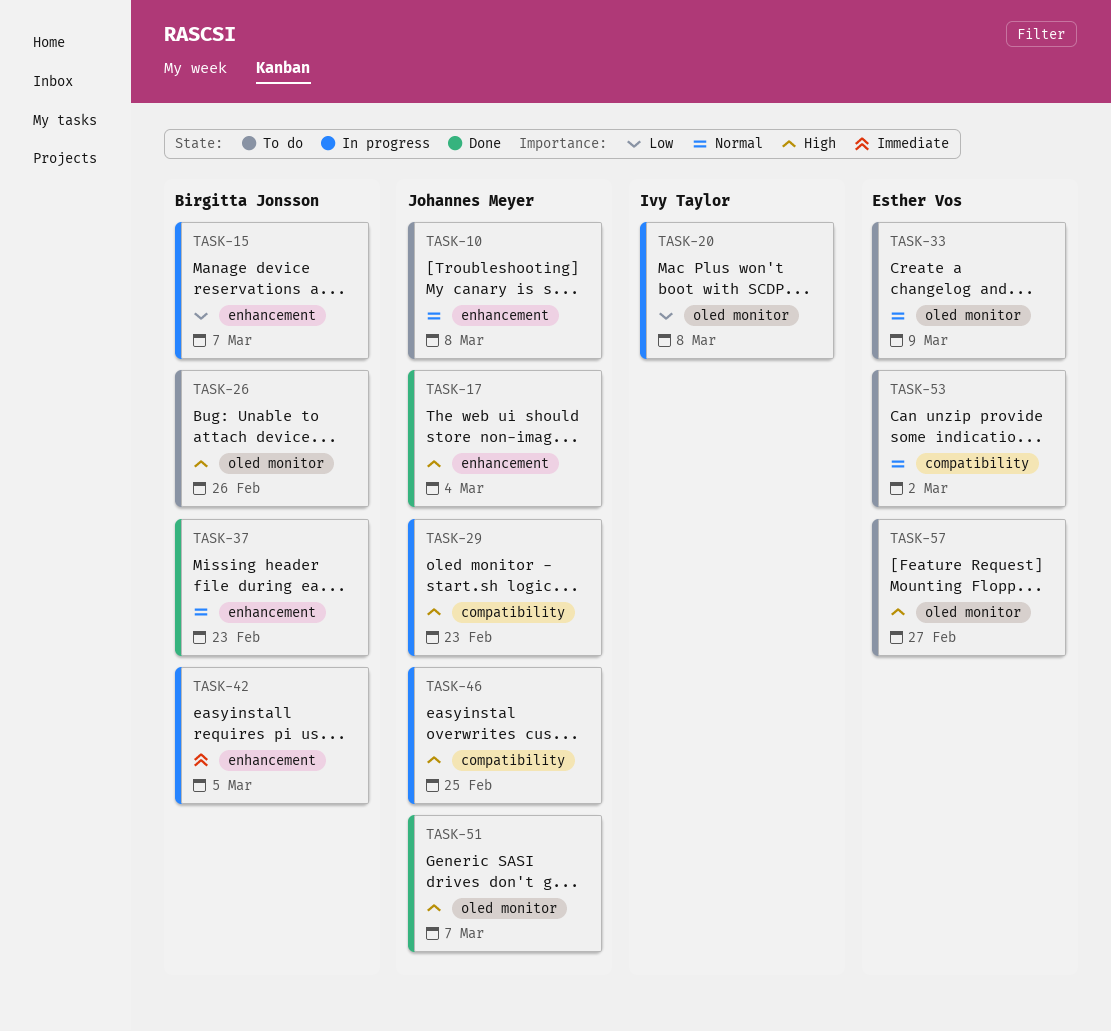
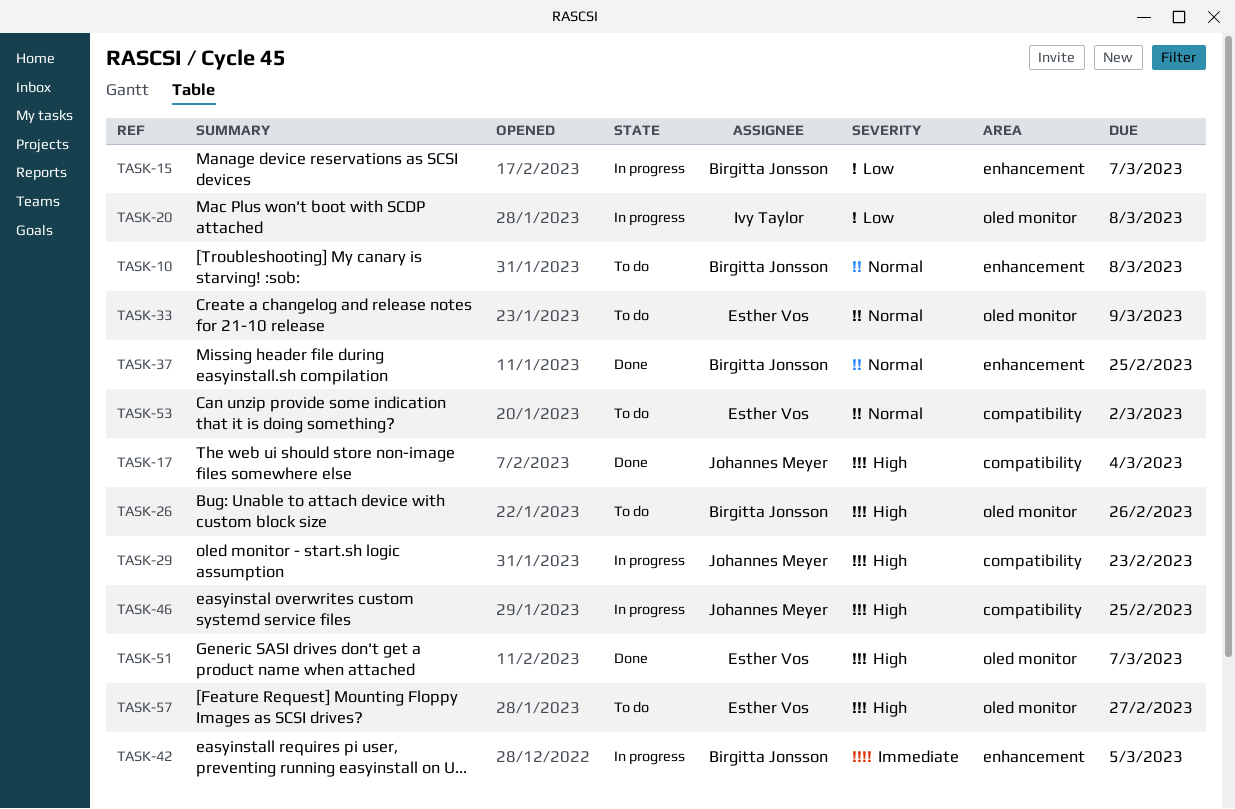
TASK-10, owner: Johannes Meyer -> Birgitta Jonsson
TASK-17, label: enhancement -> compatibility
TASK-37, due: Feb 23 -> Feb 25
TASK-51, owner: Johannes Meyer -> Esther Vos

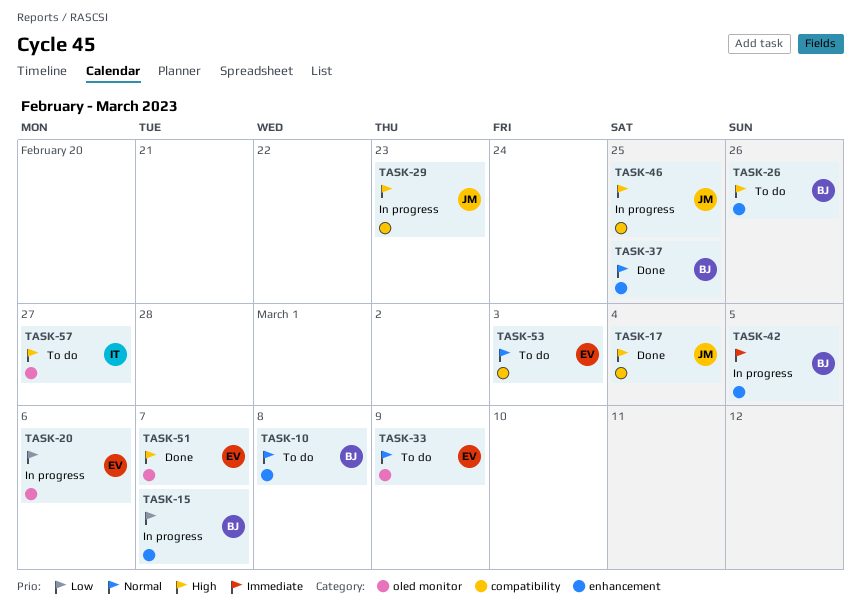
TASK-20, owner: Ivy Taylor -> Esther Vos
TASK-20, due: Mar 8 -> Mar 6
TASK-26, label: oled monitor -> enhancement
TASK-53, due: Mar 2 -> Mar 3
TASK-57, owner: Esther Vos -> Ivy Taylor

